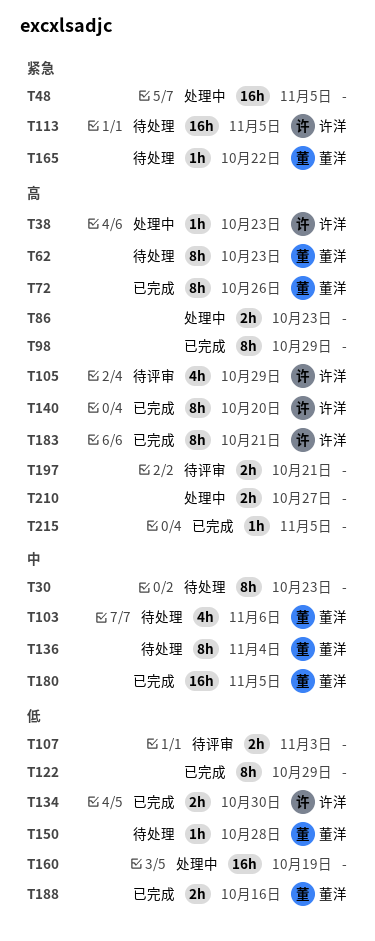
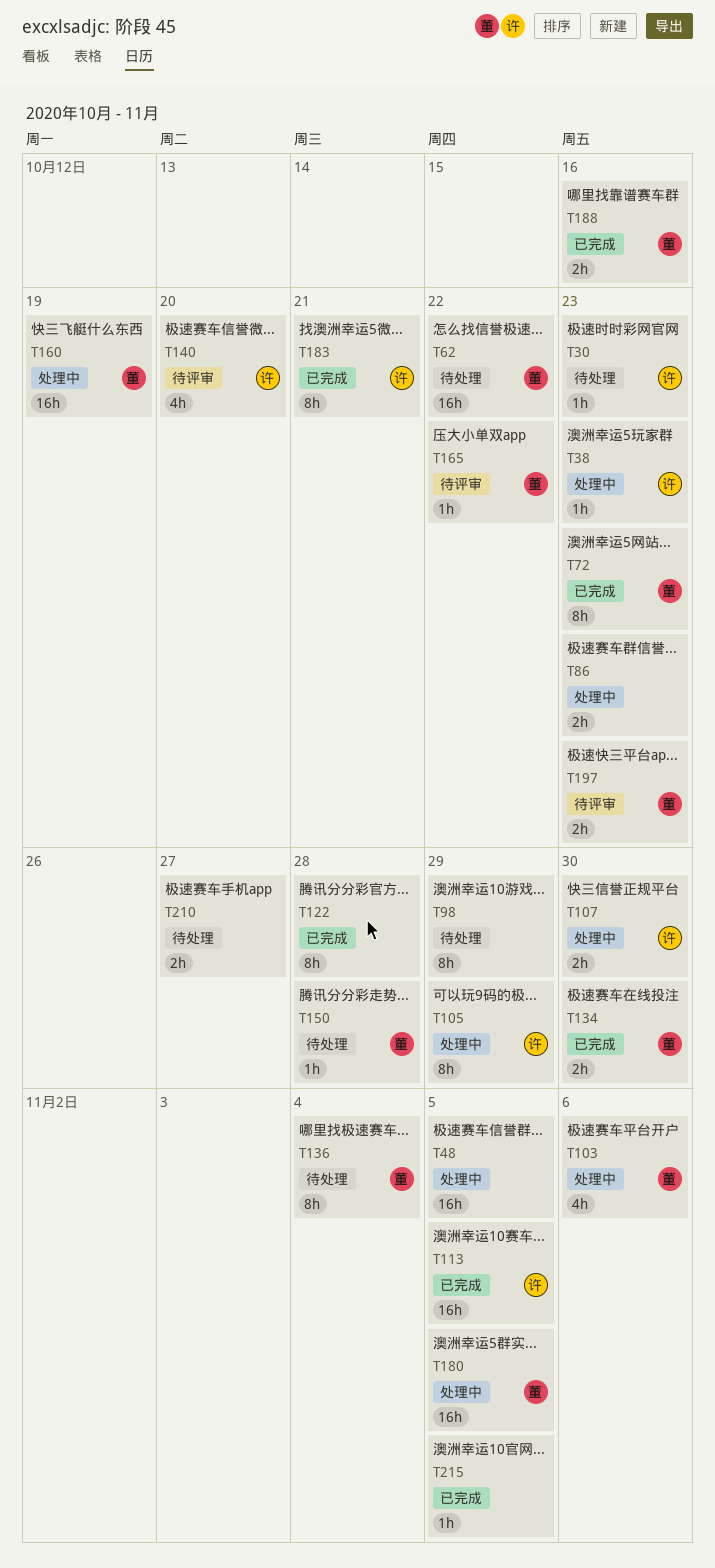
T30, owner: none -> 许洋
T30, estimate: 8h -> 1h
T62, estimate: 8h -> 16h
T62, due: Oct 23 -> Oct 22
T72, due: Oct 26 -> Oct 23
T98, status: 已完成 -> 待处理
T103, status: 待处理 -> 处理中
T105, status: 待评审 -> 处理中
T105, estimate: 4h -> 8h
T107, status: 待评审 -> 处理中
T107, owner: none -> 许洋
T107, due: Nov 3 -> Oct 30
T113, status: 待处理 -> 已完成
T122, due: Oct 29 -> Oct 28
T134, owner: 许洋 -> 董洋
T140, status: 已完成 -> 待评审
T140, estimate: 8h -> 4h
T160, owner: none -> 董洋
T165, status: 待处理 -> 待评审
T180, status: 已完成 -> 处理中
T197, owner: none -> 董洋
T197, due: Oct 21 -> Oct 23
T210, status: 处理中 -> 待处理

